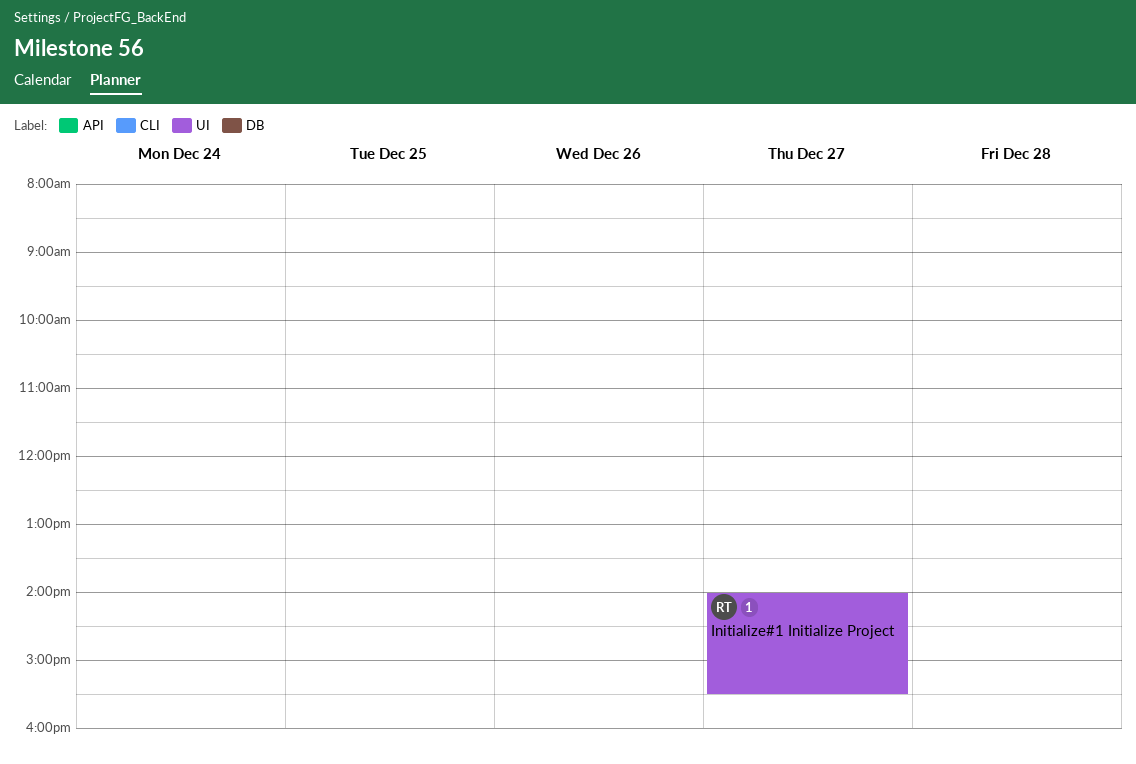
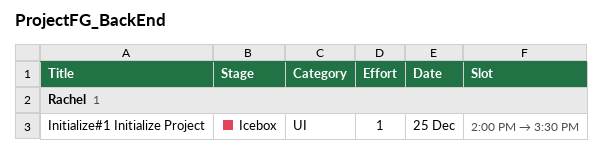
Initialize#1 Initialize Project, day: Dec 27 -> Dec 25

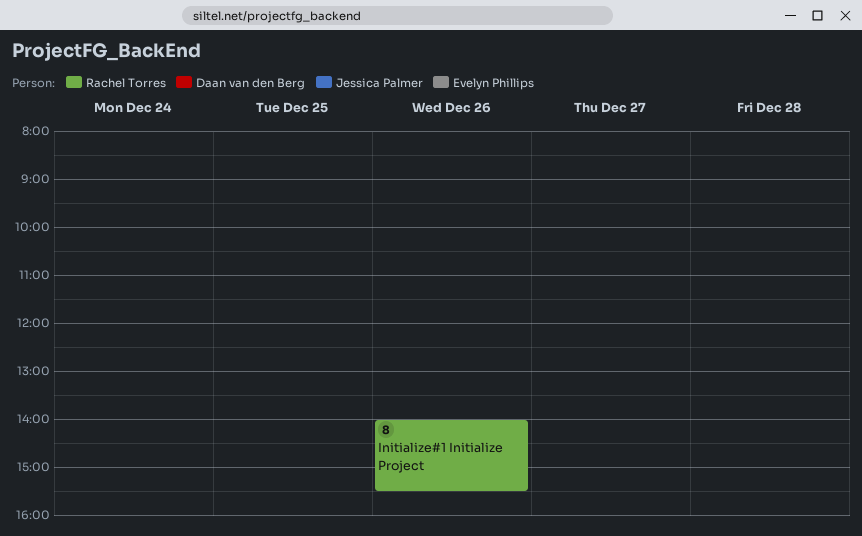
Initialize#1 Initialize Project, estimate: 1 -> 8
Initialize#1 Initialize Project, day: Dec 25 -> Dec 26

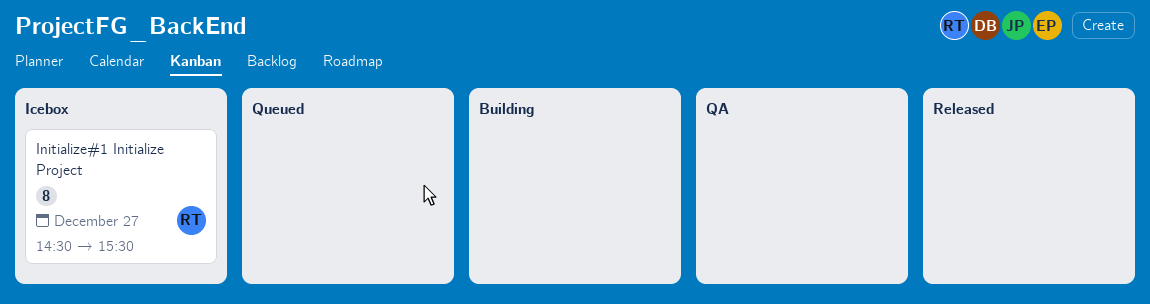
Initialize#1 Initialize Project, day: Dec 26 -> Dec 27
Initialize#1 Initialize Project, begins: 14:00 -> 14:30

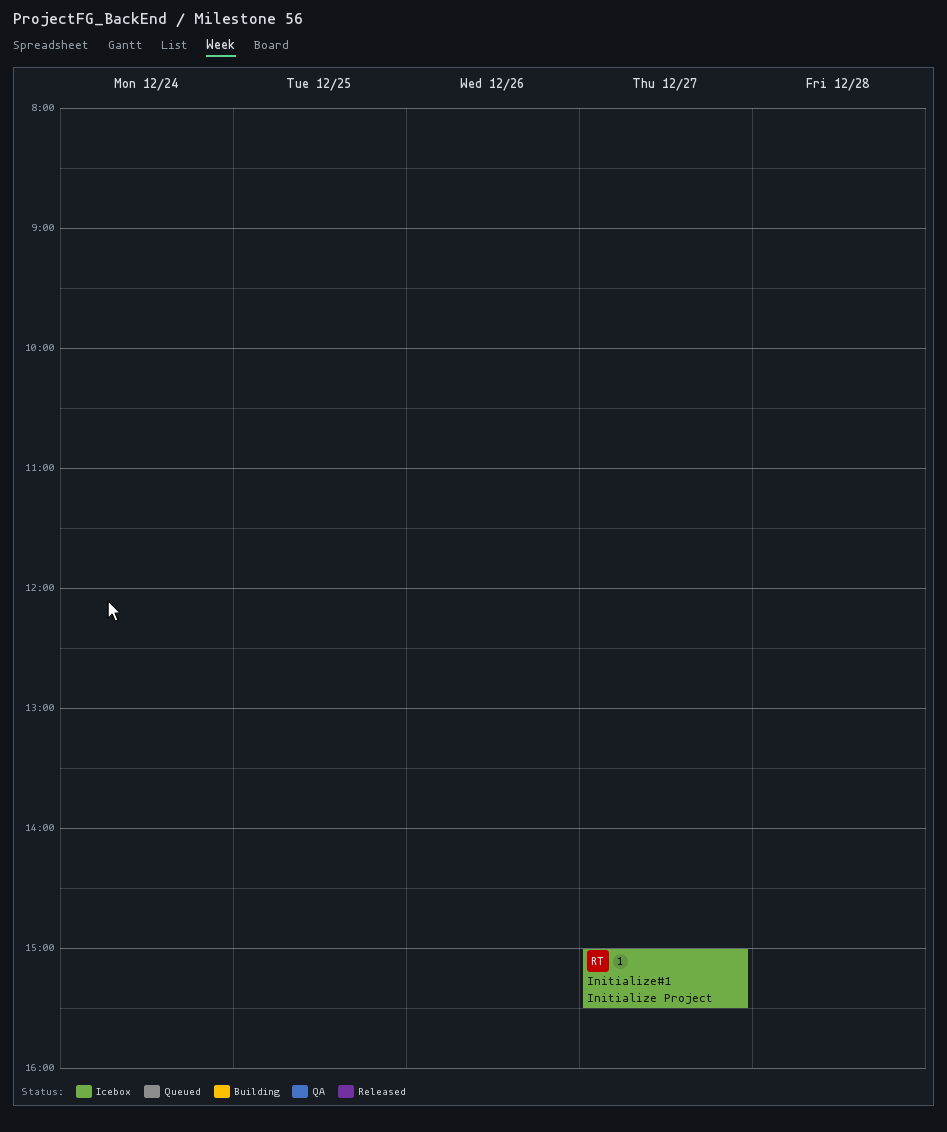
Initialize#1 Initialize Project, estimate: 8 -> 1
Initialize#1 Initialize Project, begins: 14:30 -> 15:00

